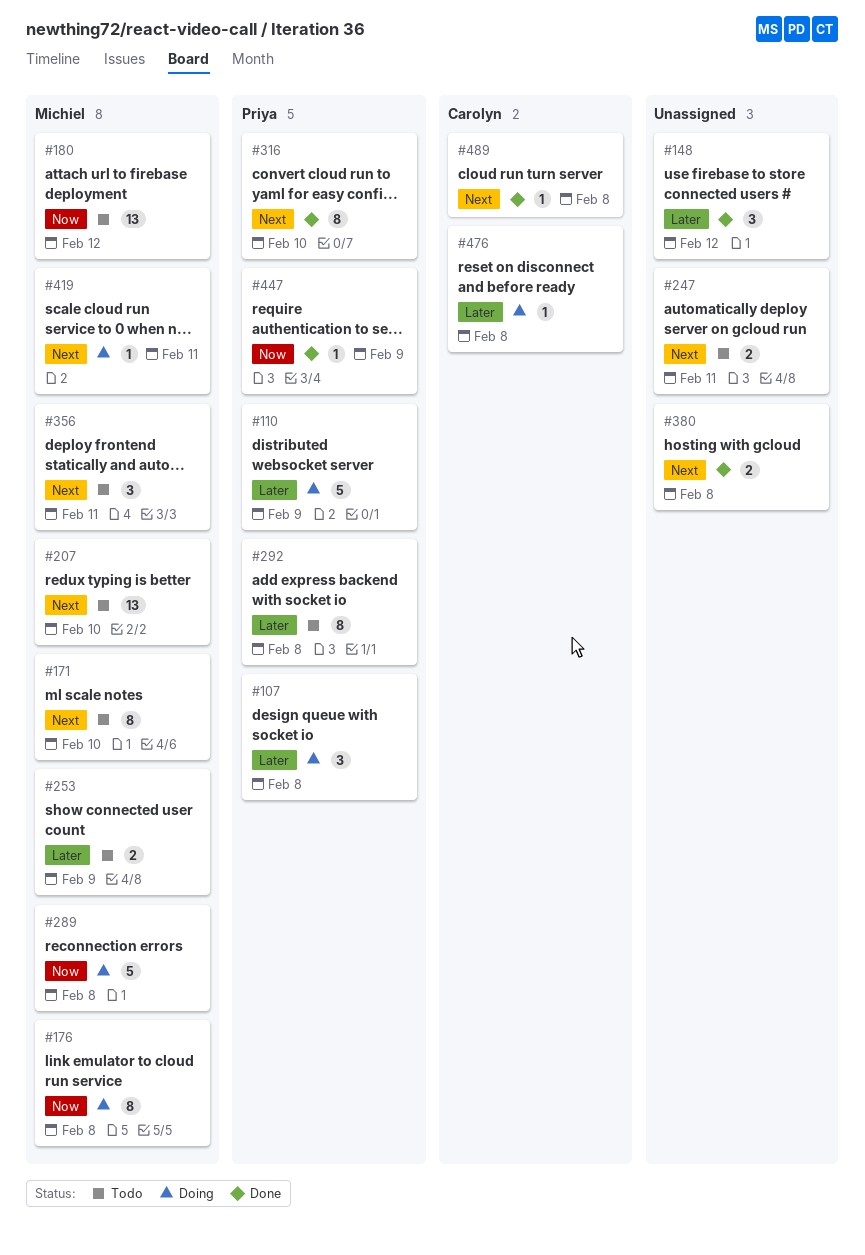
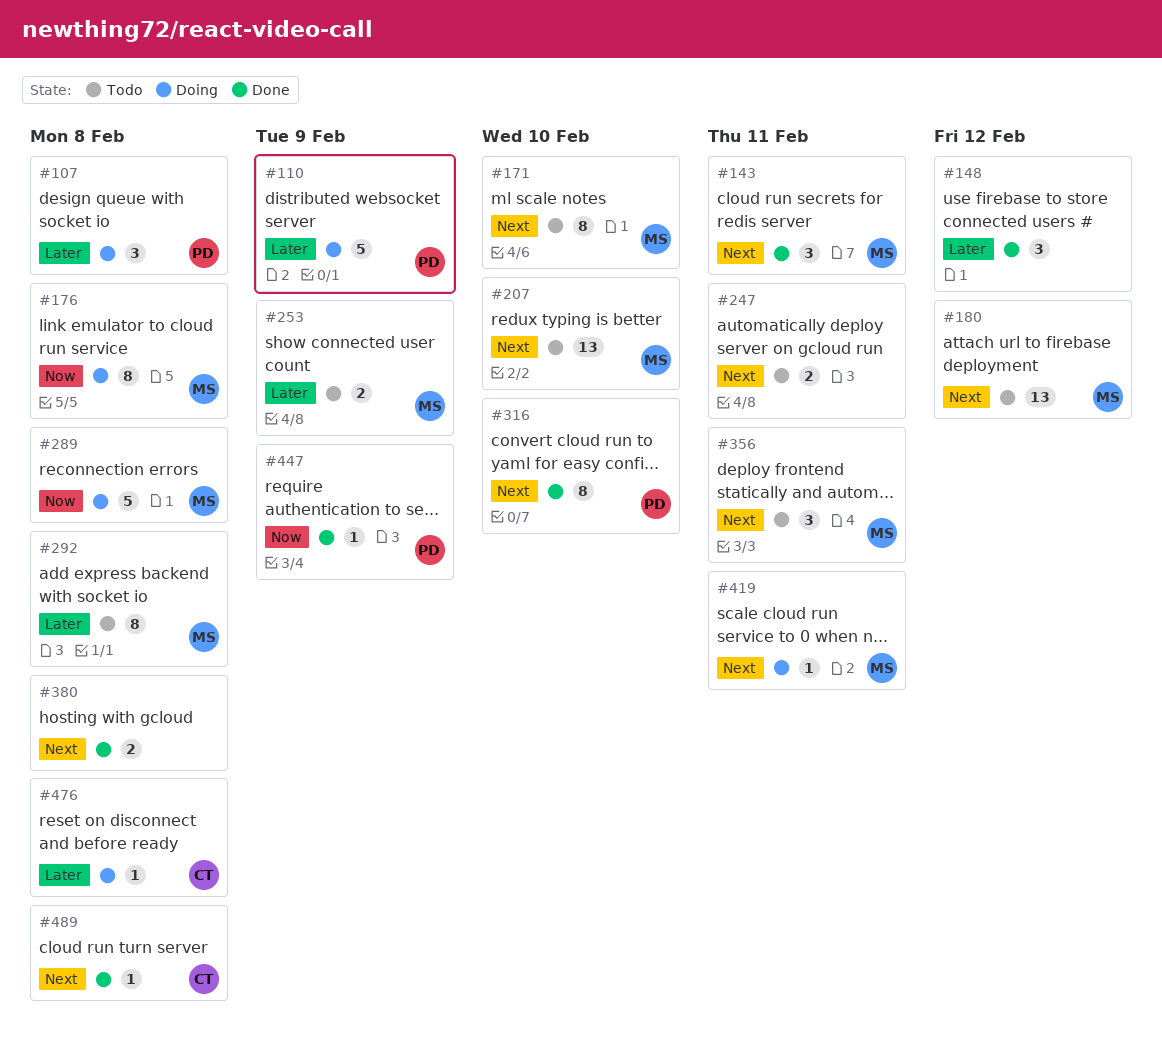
#143: none -> present
#180, priority: Now -> Next
#292, owner: Priya -> Michiel

